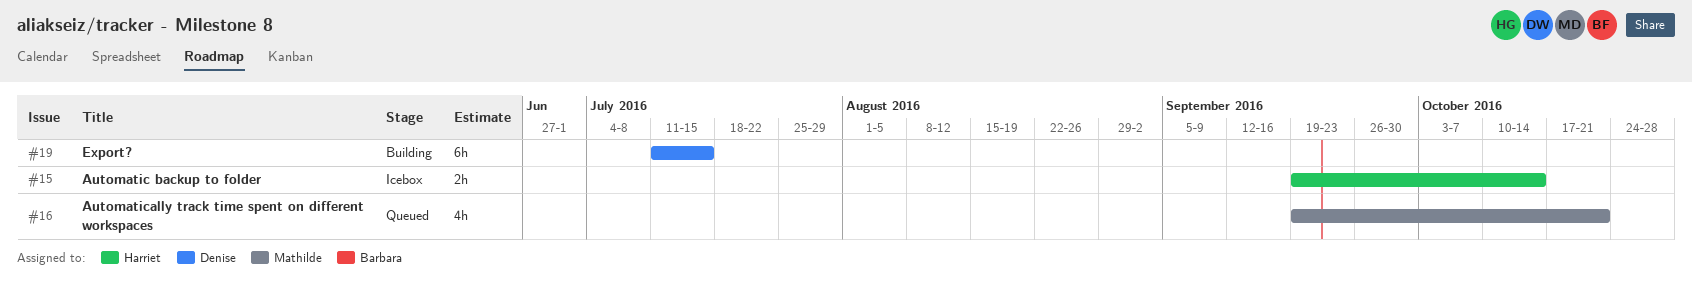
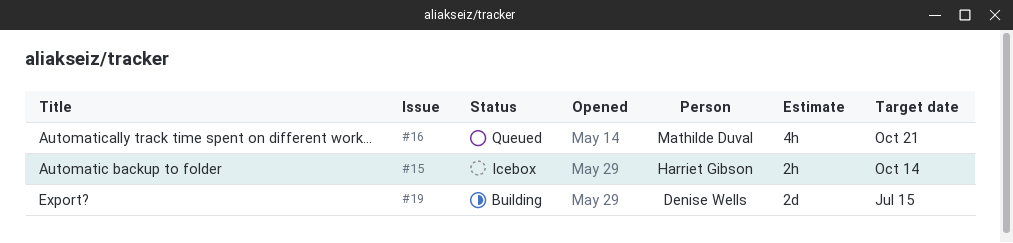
#19, estimate: 6h -> 2d

